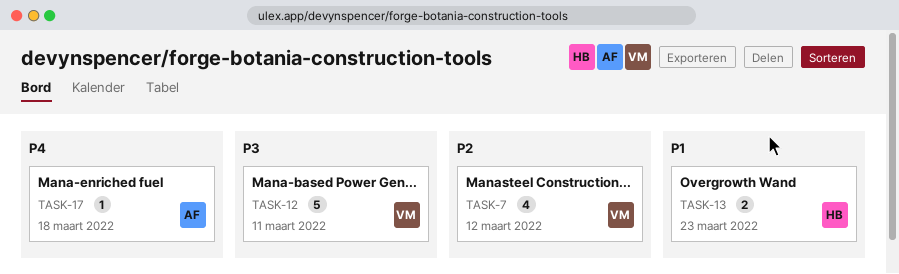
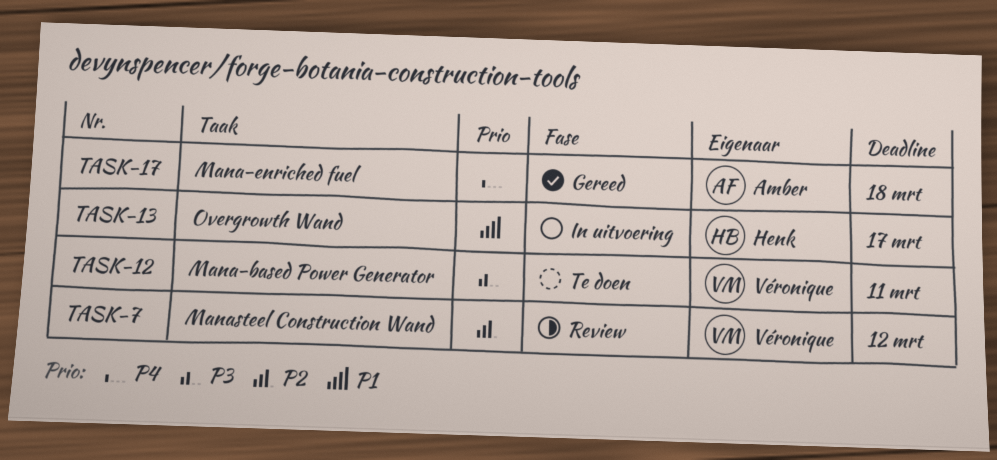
TASK-13, due: Mar 23 -> Mar 17

